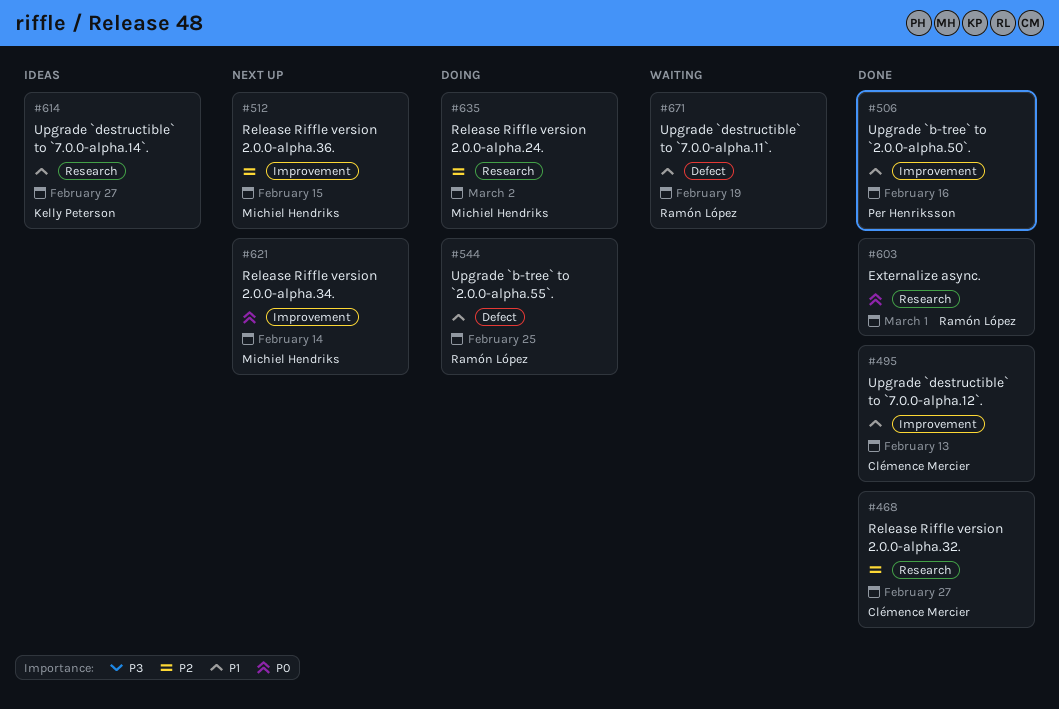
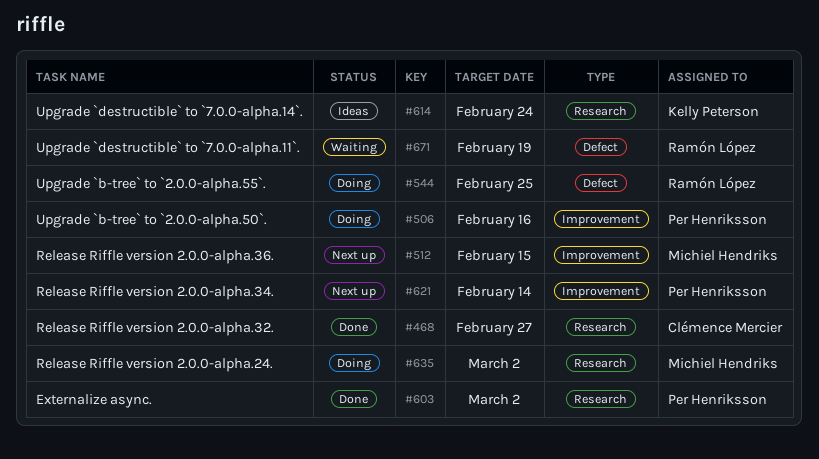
#495: present -> none
#506, status: Done -> Doing
#603, owner: Ramón López -> Per Henriksson
#603, due: Mar 1 -> Mar 2
#614, due: Feb 27 -> Feb 24
#621, owner: Michiel Hendriks -> Per Henriksson

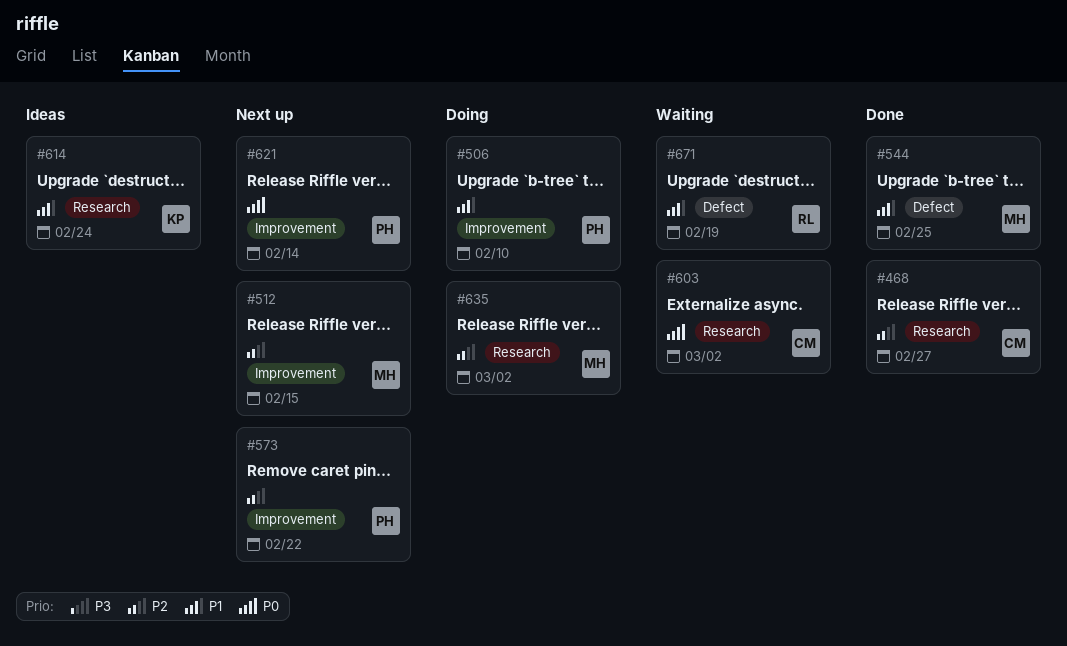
#506, due: Feb 16 -> Feb 10
#544, status: Doing -> Done
#544, owner: Ramón López -> Michiel Hendriks
#573: none -> present
#603, status: Done -> Waiting
#603, owner: Per Henriksson -> Clémence Mercier

